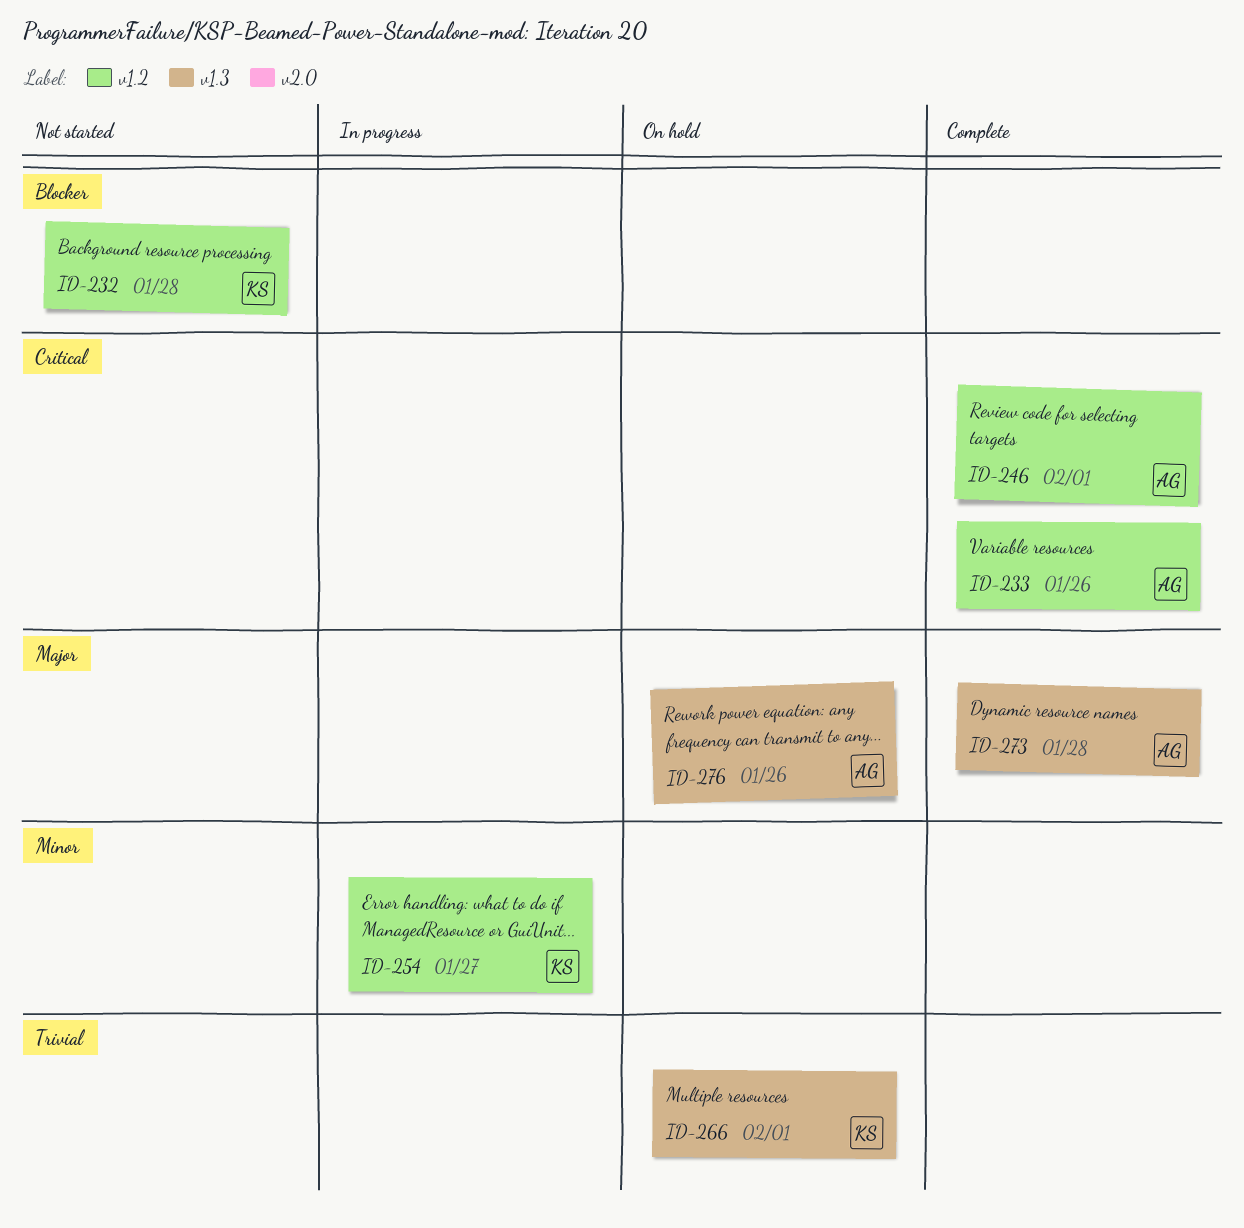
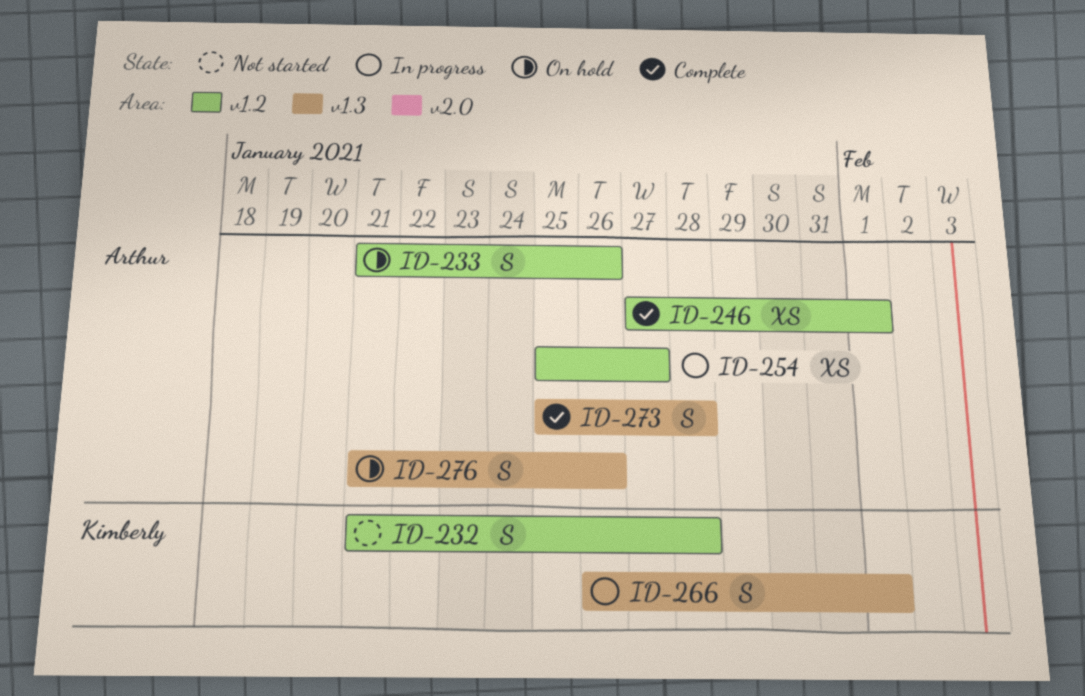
ID-233, status: Complete -> On hold
ID-254, owner: Kimberly -> Arthur
ID-266, status: On hold -> In progress

